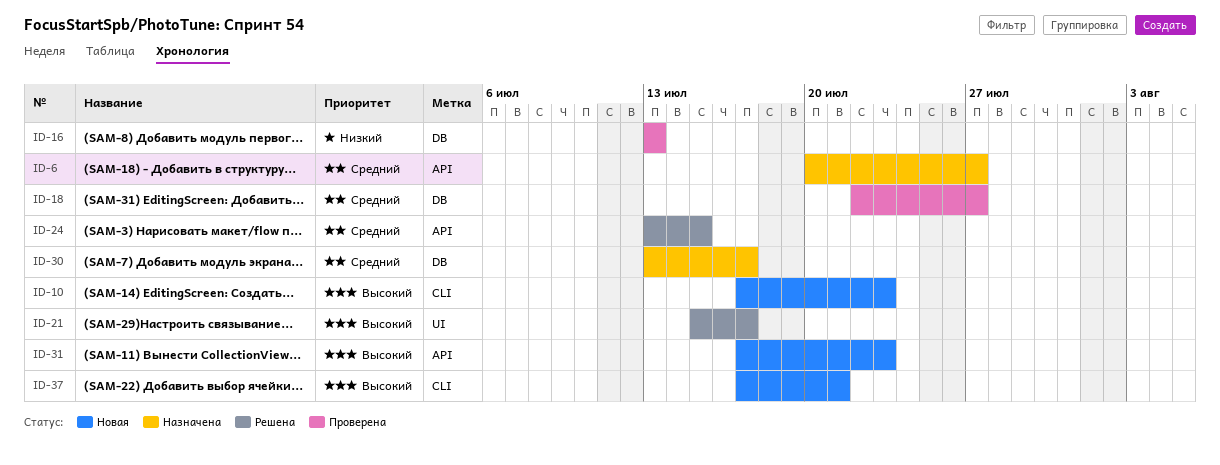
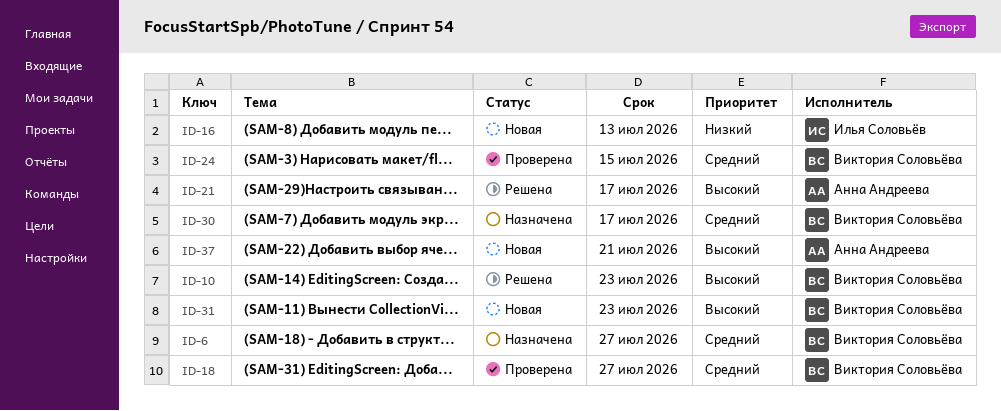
ID-10, status: Новая -> Решена
ID-16, status: Проверена -> Новая
ID-24, status: Решена -> Проверена

